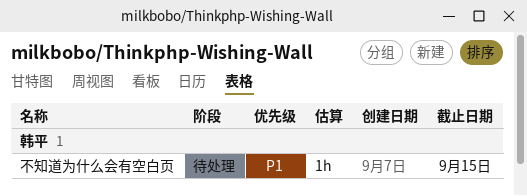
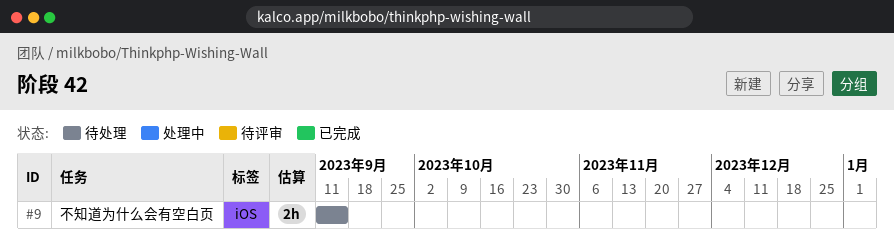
不知道为什么会有空白页, estimate: 1h -> 2h

